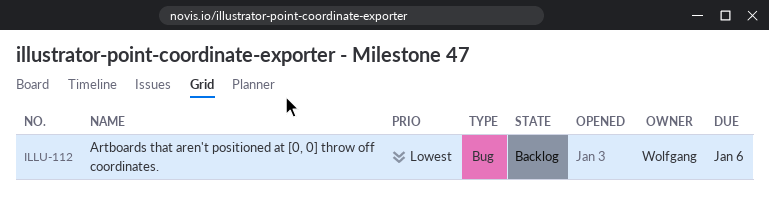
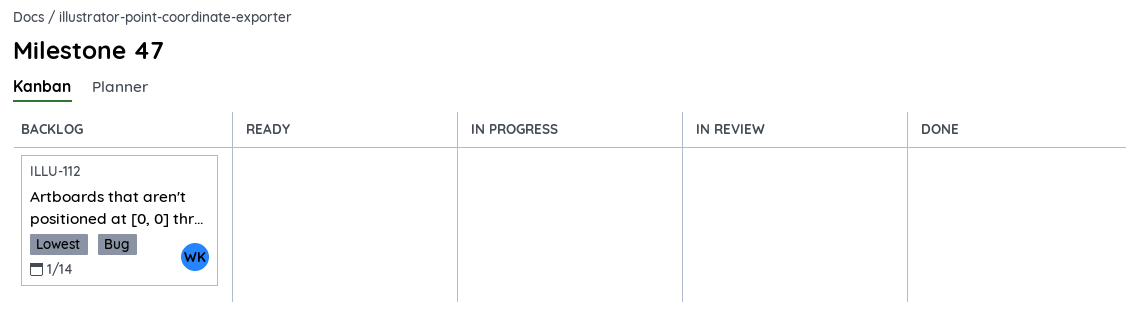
ILLU-112, due: Jan 6 -> Jan 14

